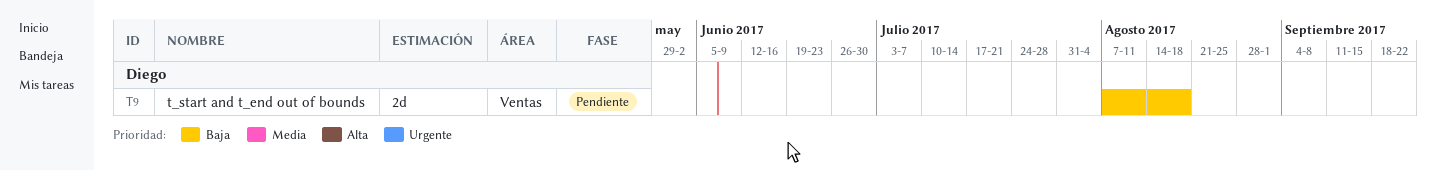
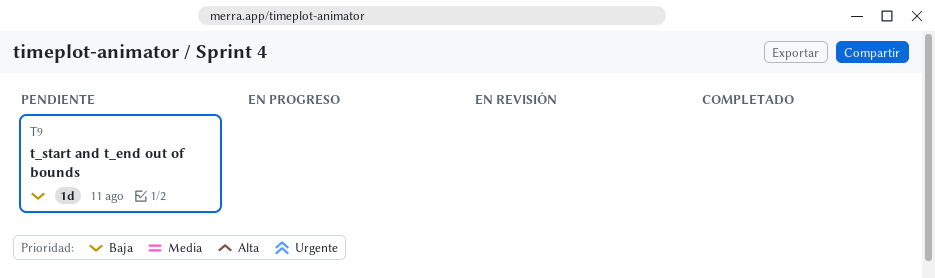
T9, estimate: 2d -> 1d
T9, due: Aug 18 -> Aug 11

